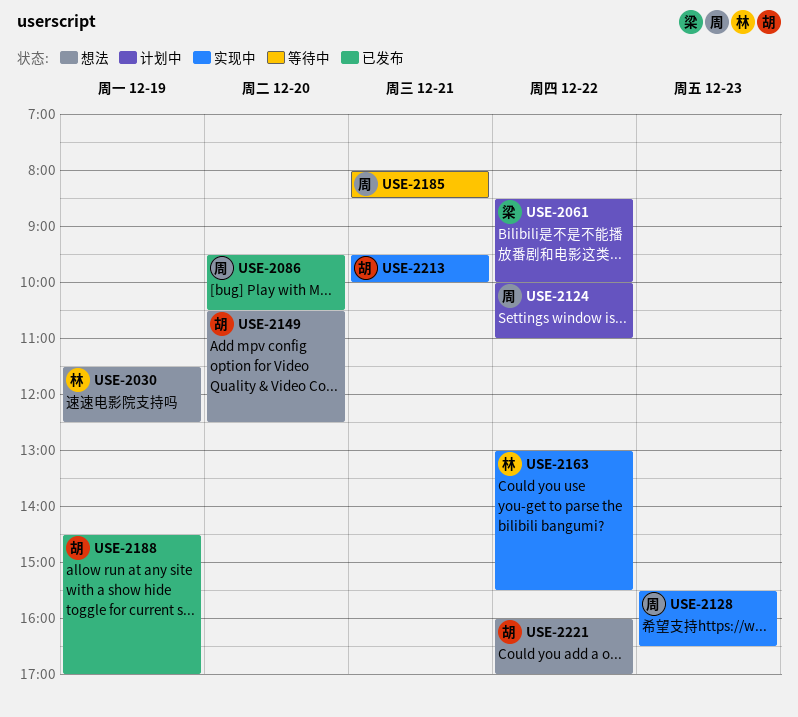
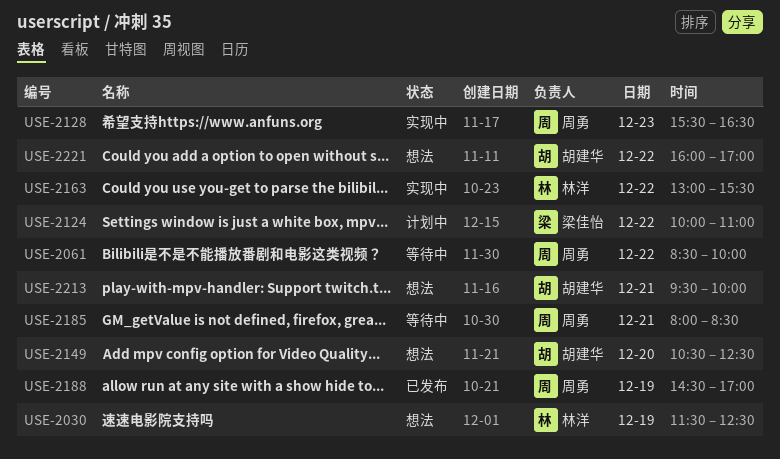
USE-2061, status: 计划中 -> 等待中
USE-2061, owner: 梁佳怡 -> 周勇
USE-2086: present -> none
USE-2124, owner: 周勇 -> 梁佳怡
USE-2188, owner: 胡建华 -> 周勇
USE-2213, status: 实现中 -> 想法

